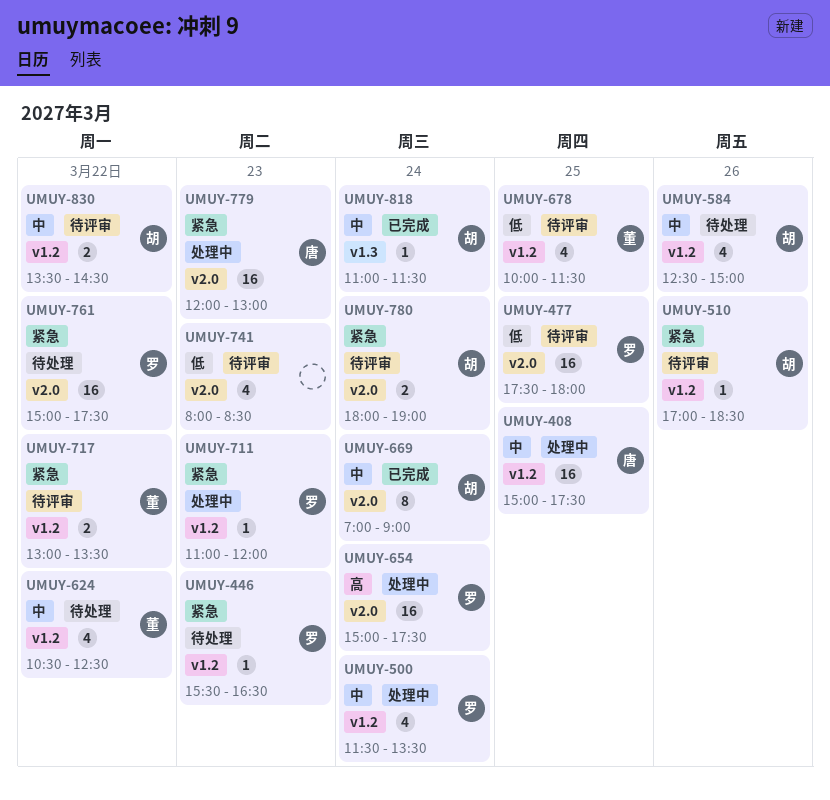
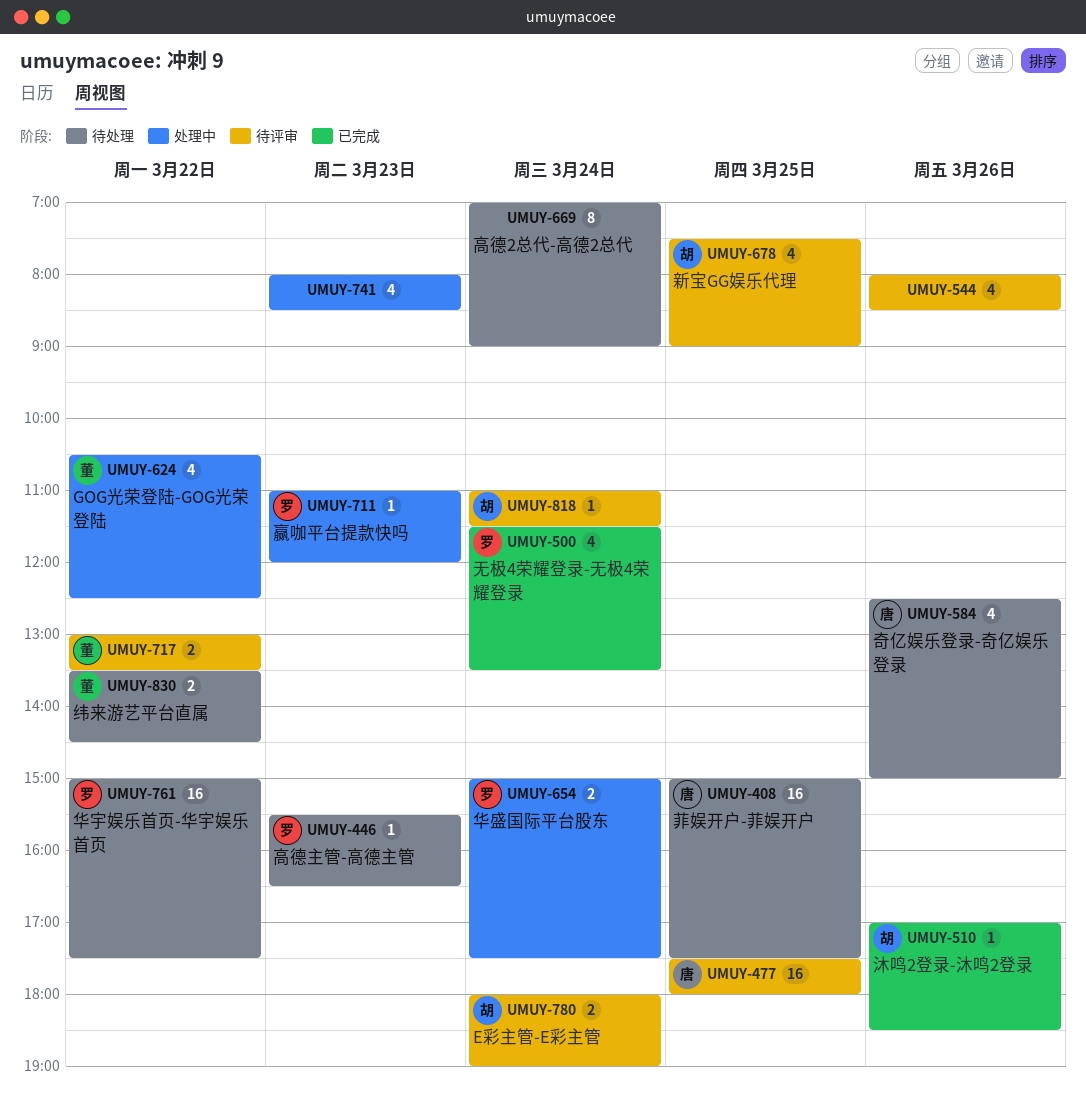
UMUY-408, status: 处理中 -> 待处理
UMUY-477, owner: 罗 -> 唐
UMUY-500, status: 处理中 -> 已完成
UMUY-510, status: 待评审 -> 已完成
UMUY-544: none -> present
UMUY-584, owner: 胡 -> 唐
UMUY-624, status: 待处理 -> 处理中
UMUY-654, estimate: 16 -> 2
UMUY-669, status: 已完成 -> 待处理
UMUY-669, owner: 胡 -> none
UMUY-678, owner: 董 -> 胡
UMUY-678, begins: 10:00 -> 07:30
UMUY-678, ends: 11:30 -> 09:00
UMUY-741, status: 待评审 -> 处理中
UMUY-779: present -> none
UMUY-818, status: 已完成 -> 待评审
UMUY-830, status: 待评审 -> 待处理
UMUY-830, owner: 胡 -> 董

